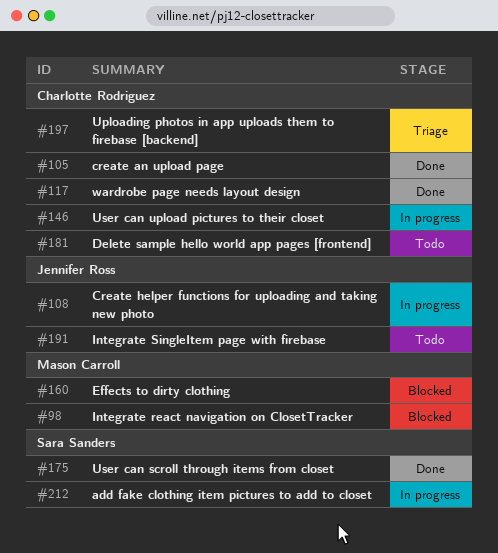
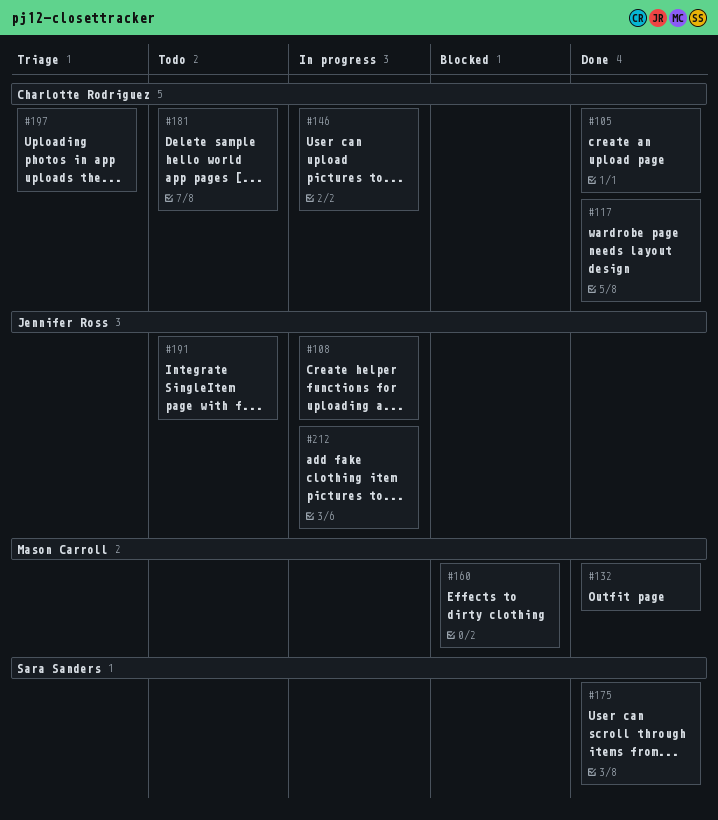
#98: present -> none
#132: none -> present
#212, owner: Sara Sanders -> Jennifer Ross

